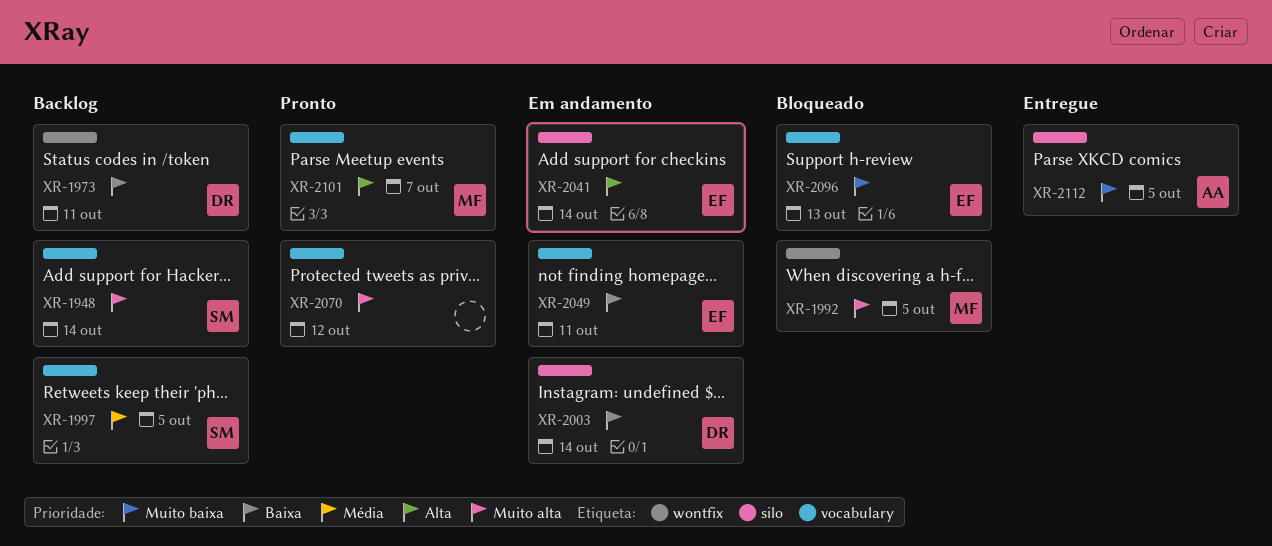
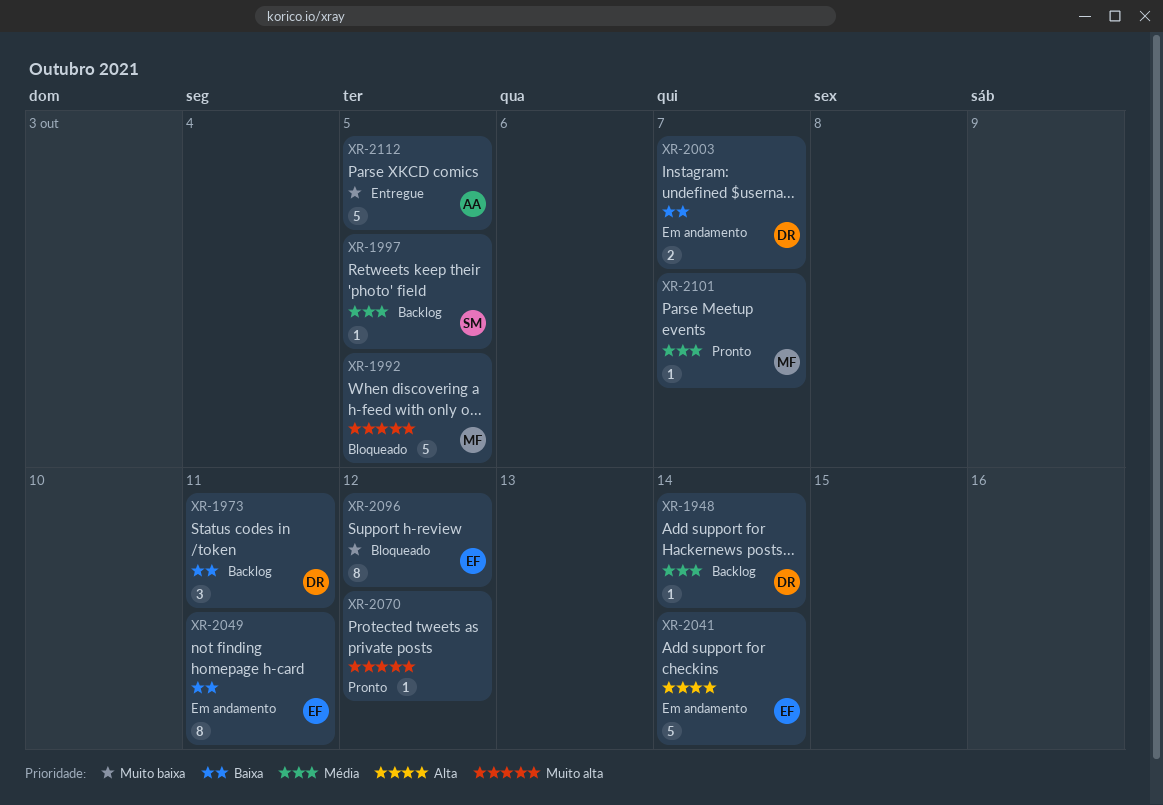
XR-1948, owner: SM -> DR
XR-1948, priority: Muito alta -> Média
XR-2003, due: Oct 14 -> Oct 7
XR-2096, due: Oct 13 -> Oct 12
XR-2101, priority: Alta -> Média

